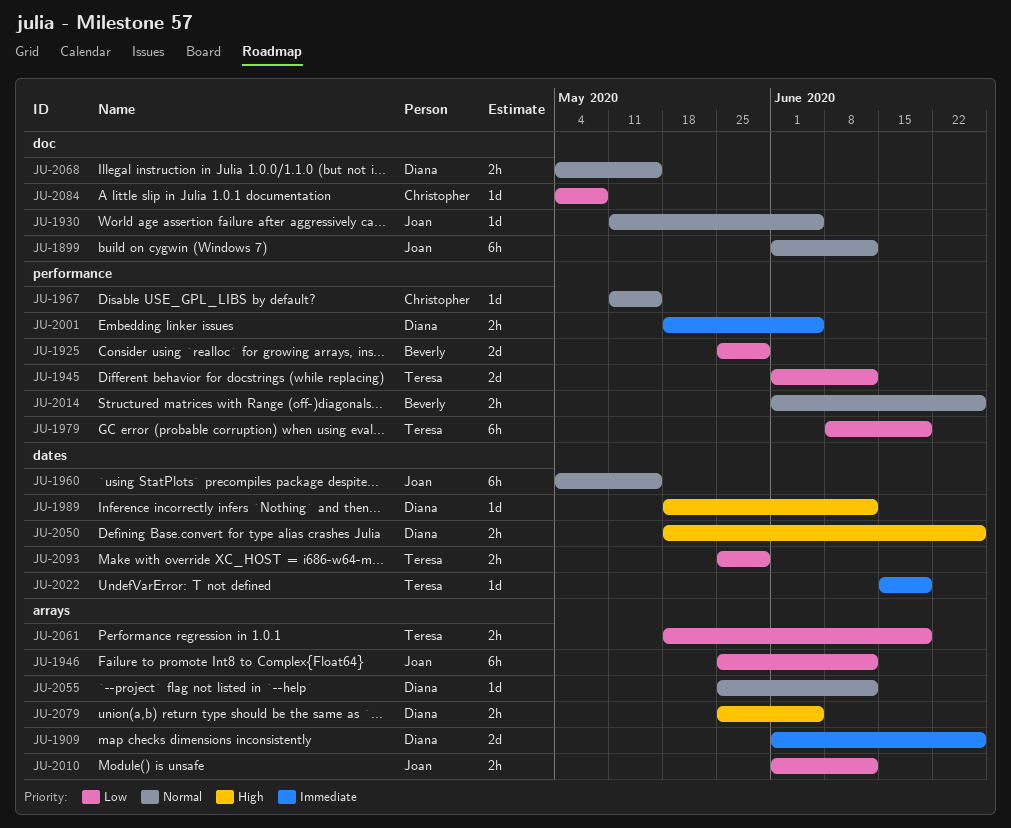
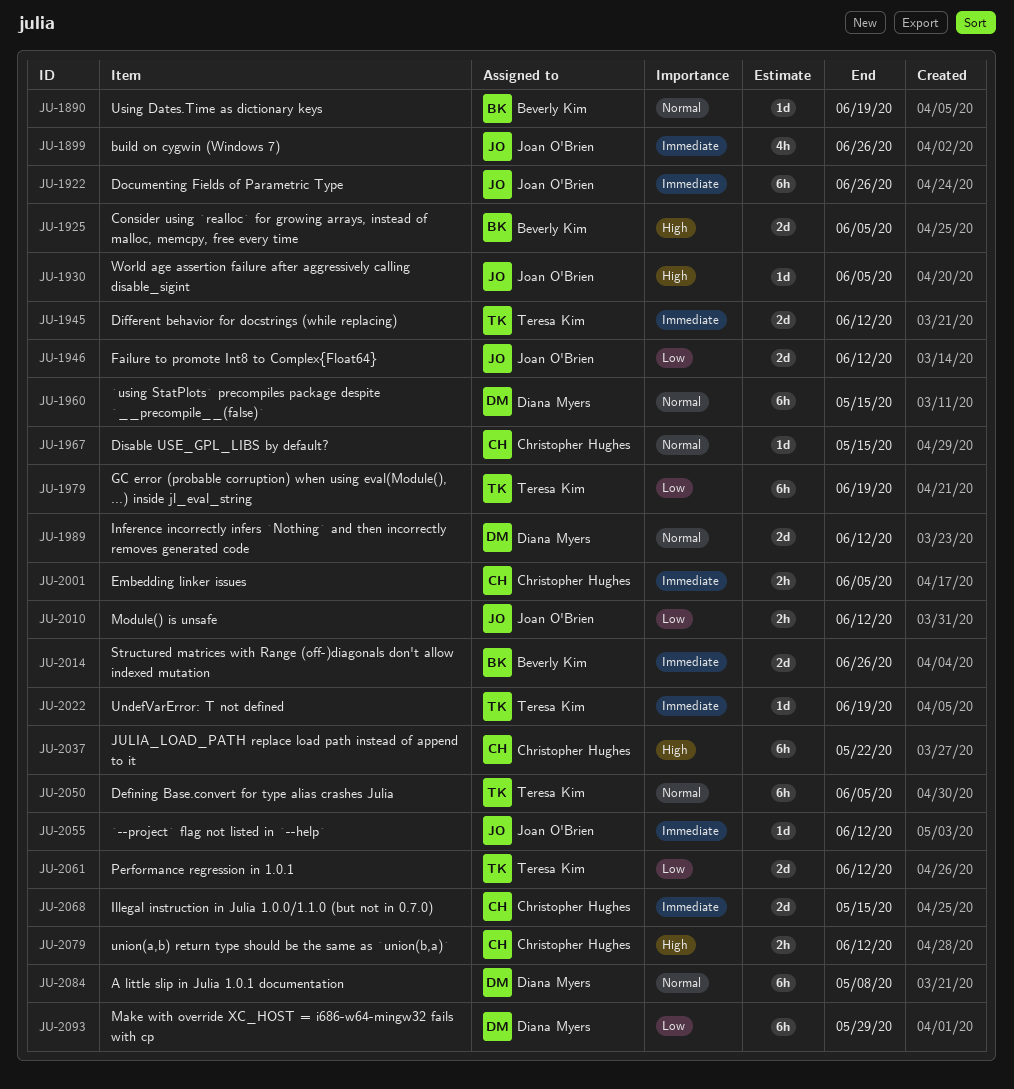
JU-1890: none -> present
JU-1899, priority: Normal -> Immediate
JU-1899, estimate: 6h -> 4h
JU-1899, due: Jun 12 -> Jun 26
JU-1909: present -> none
JU-1922: none -> present
JU-1925, priority: Low -> High
JU-1925, due: May 29 -> Jun 5
JU-1930, priority: Normal -> High
JU-1945, priority: Low -> Immediate
JU-1946, estimate: 6h -> 2d
JU-1960, owner: Joan O'Brien -> Diana Myers
JU-1989, priority: High -> Normal
JU-1989, estimate: 1d -> 2d
JU-2001, owner: Diana Myers -> Christopher Hughes
JU-2014, priority: Normal -> Immediate
JU-2014, estimate: 2h -> 2d
JU-2037: none -> present
JU-2050, owner: Diana Myers -> Teresa Kim
JU-2050, priority: High -> Normal
JU-2050, estimate: 2h -> 6h
JU-2050, due: Jun 26 -> Jun 5
JU-2055, owner: Diana Myers -> Joan O'Brien
JU-2055, priority: Normal -> Immediate
JU-2061, estimate: 2h -> 2d
JU-2061, due: Jun 19 -> Jun 12
JU-2068, owner: Diana Myers -> Christopher Hughes
JU-2068, priority: Normal -> Immediate
JU-2068, estimate: 2h -> 2d
JU-2079, owner: Diana Myers -> Christopher Hughes
JU-2079, due: Jun 5 -> Jun 12
JU-2084, owner: Christopher Hughes -> Diana Myers
JU-2084, priority: Low -> Normal
JU-2084, estimate: 1d -> 6h
JU-2093, owner: Teresa Kim -> Diana Myers
JU-2093, estimate: 2h -> 6h

